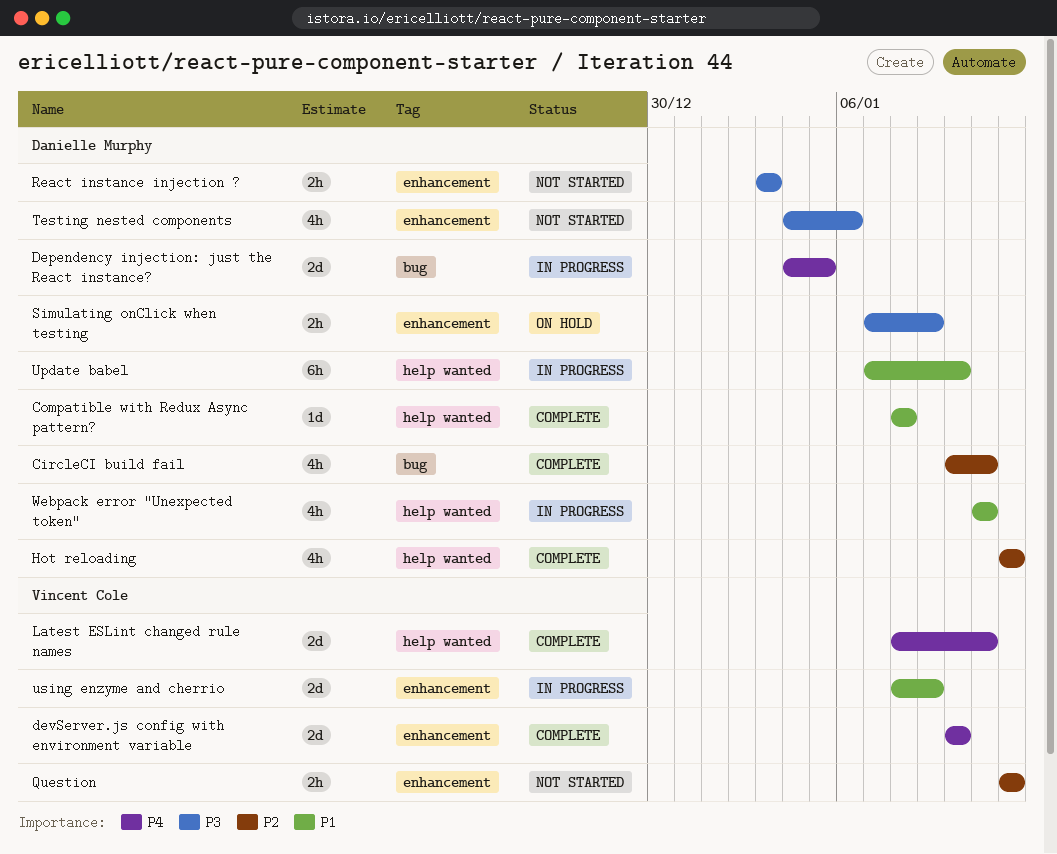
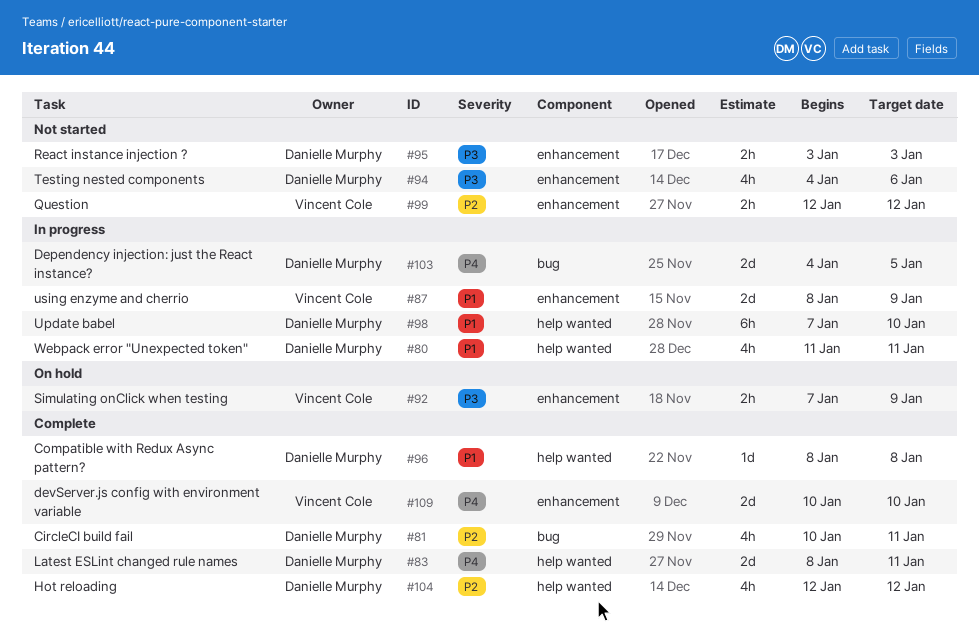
Latest ESLint changed rule names, owner: Vincent Cole -> Danielle Murphy
Simulating onClick when testing, owner: Danielle Murphy -> Vincent Cole

